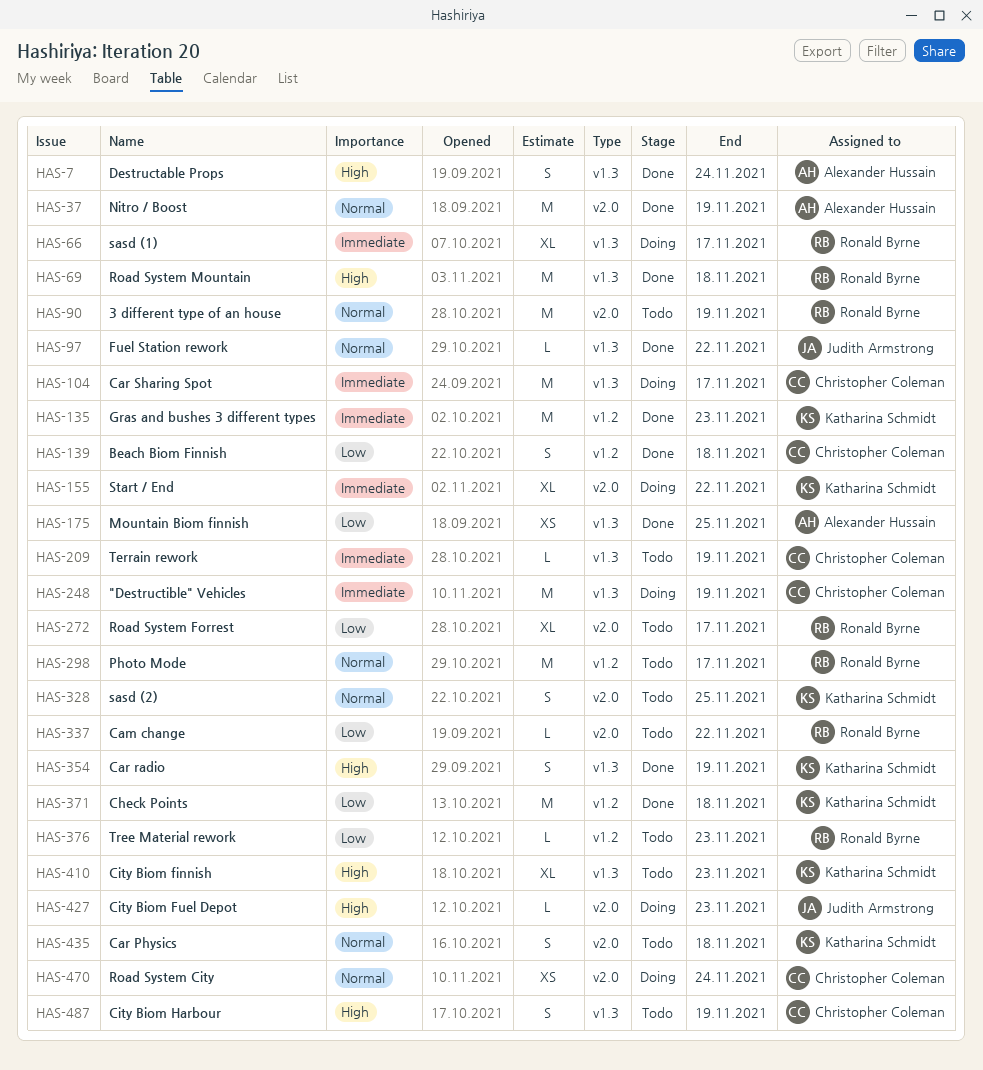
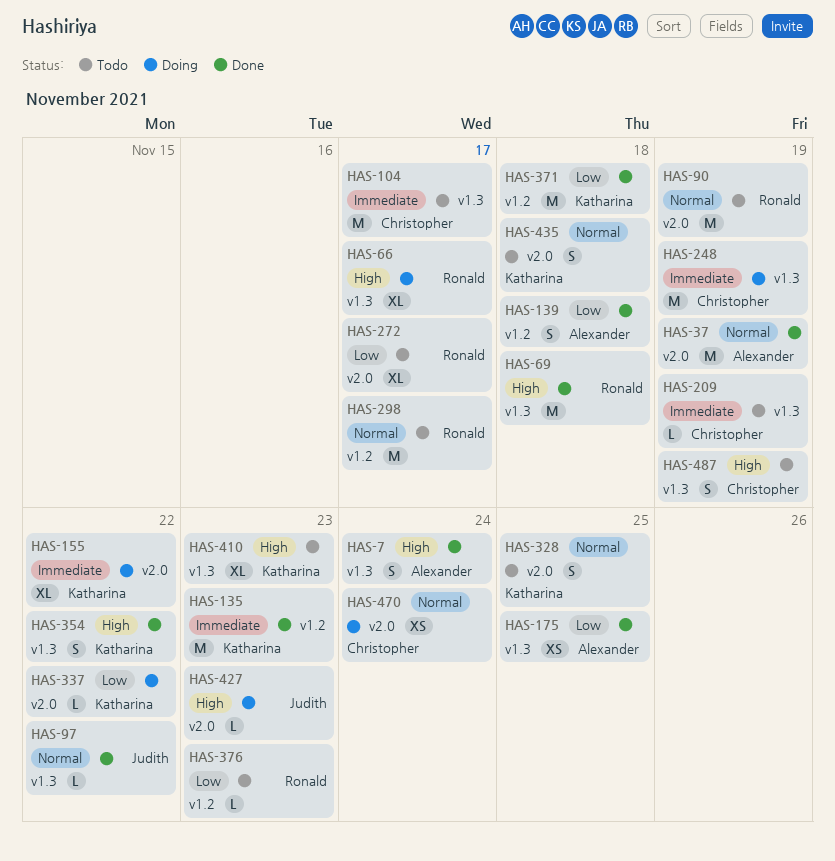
HAS-66, priority: Immediate -> High
HAS-104, status: Doing -> Todo
HAS-139, owner: Christopher Coleman -> Alexander Hussain
HAS-337, status: Todo -> Doing
HAS-337, owner: Ronald Byrne -> Katharina Schmidt
HAS-354, due: Nov 19 -> Nov 22

